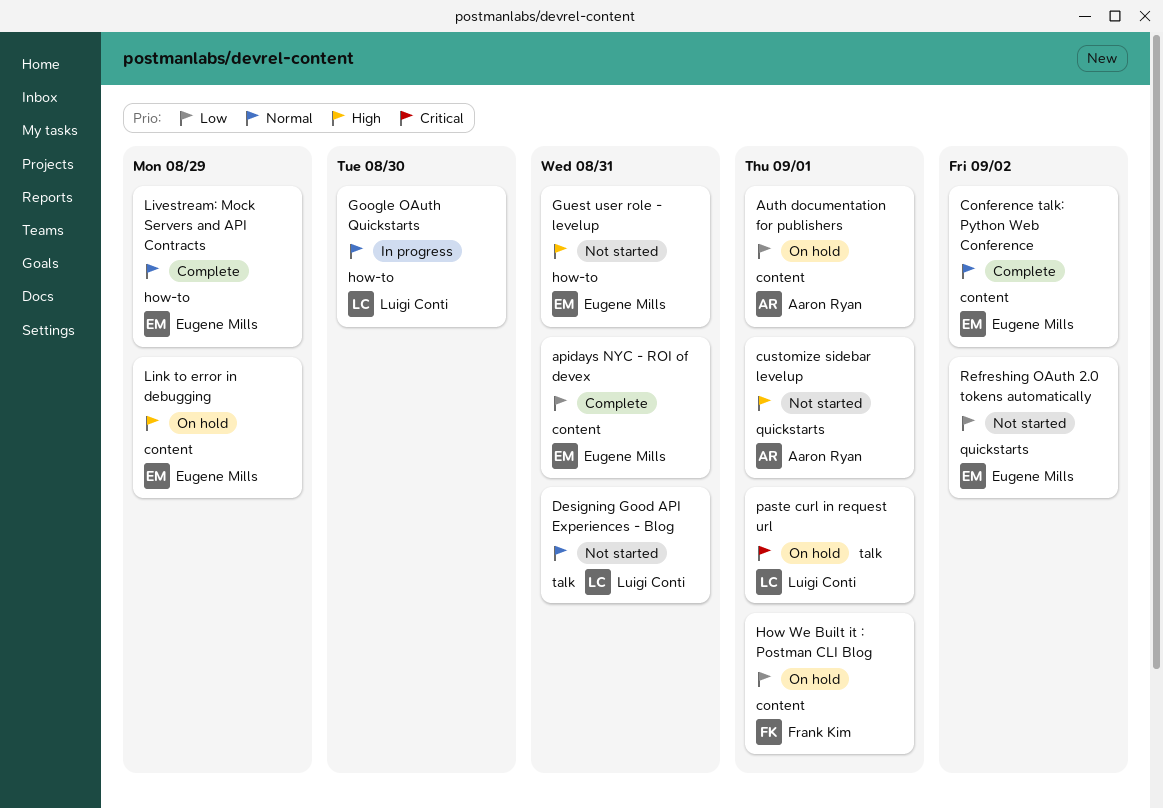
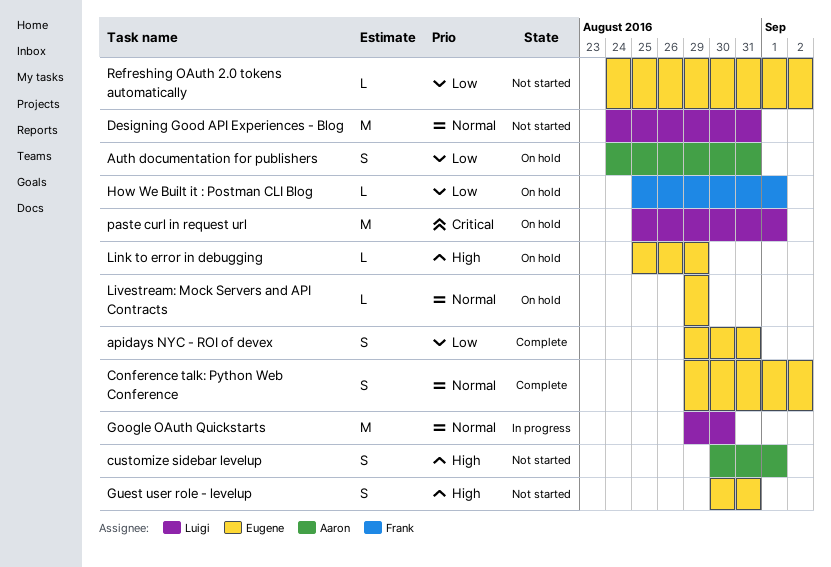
Auth documentation for publishers, due: Sep 1 -> Aug 31
Livestream: Mock Servers and API Contracts, status: Complete -> On hold

